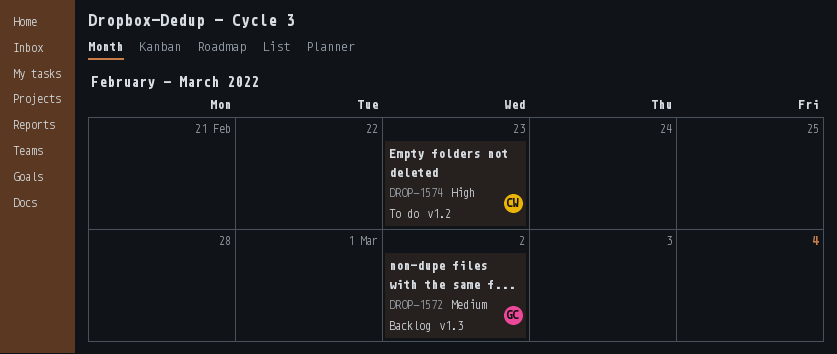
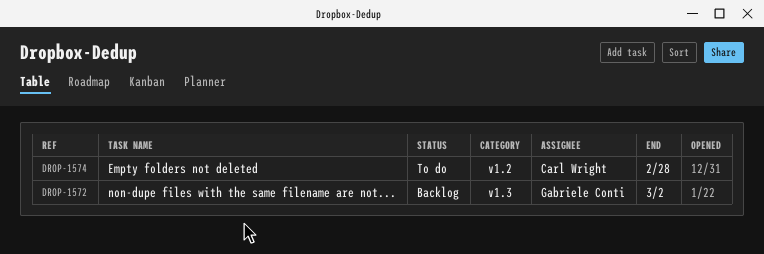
DROP-1574, due: Feb 23 -> Feb 28

